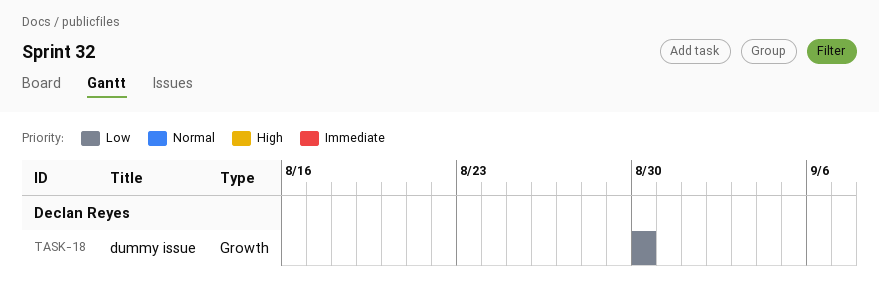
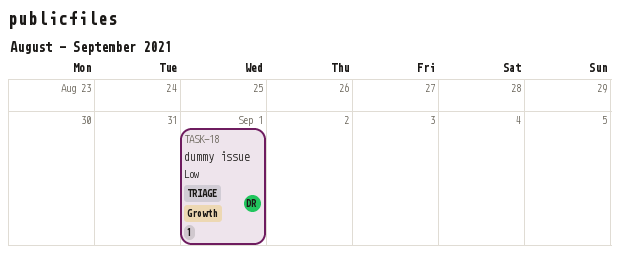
TASK-18, due: Aug 30 -> Sep 1

